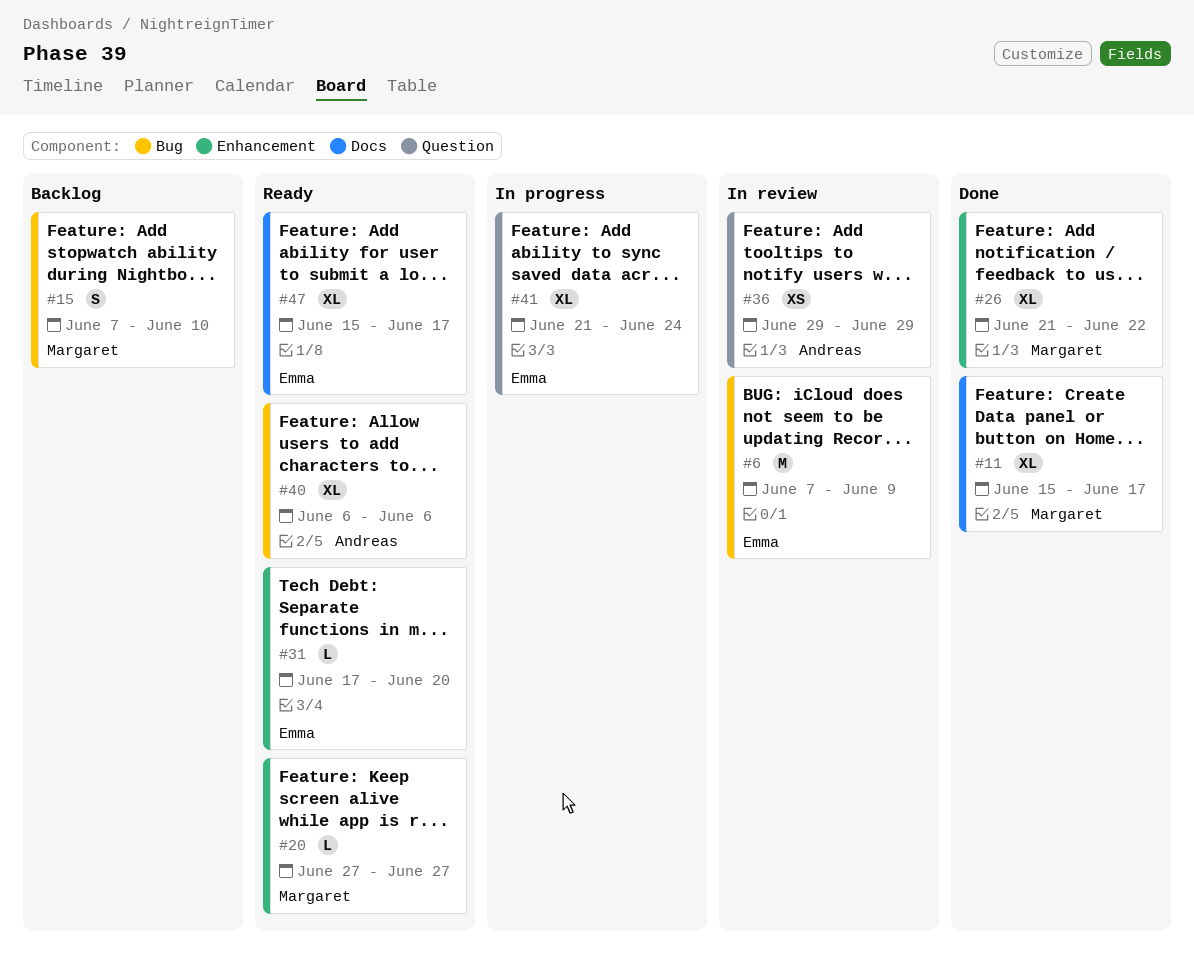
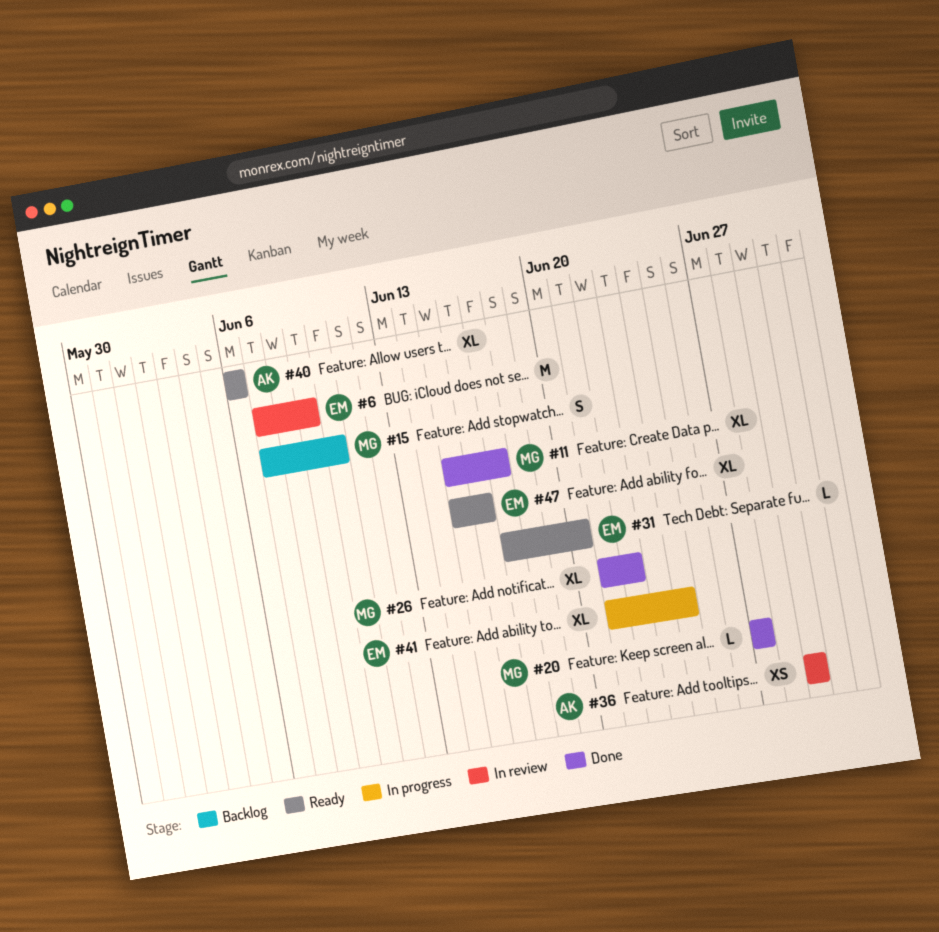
#20, status: Ready -> Done
#47, due: Jun 17 -> Jun 16

